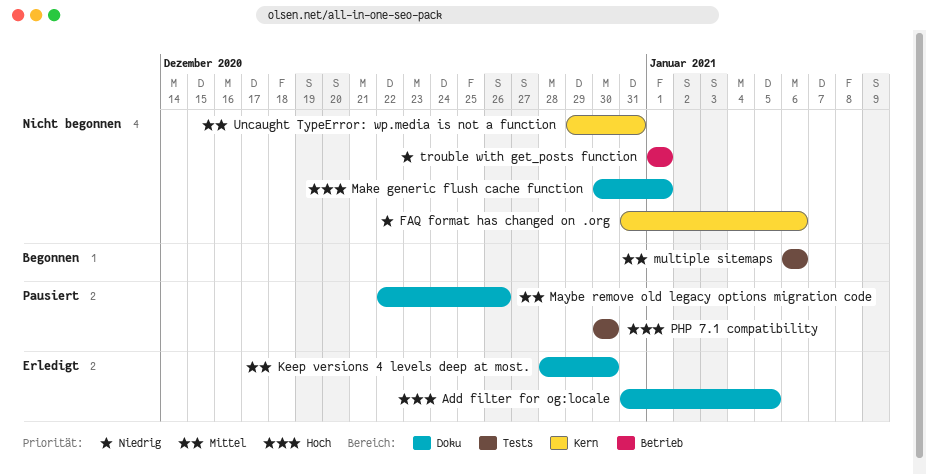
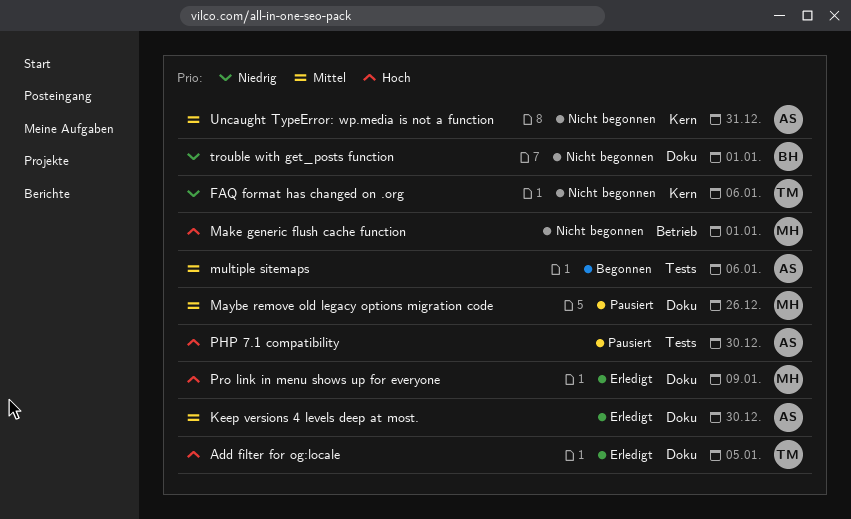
Make generic flush cache function, label: Doku -> Betrieb
Pro link in menu shows up for everyone: none -> present
trouble with get_posts function, label: Betrieb -> Doku

